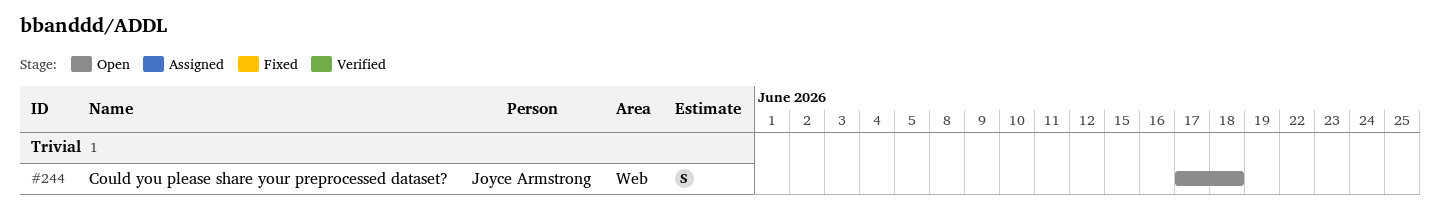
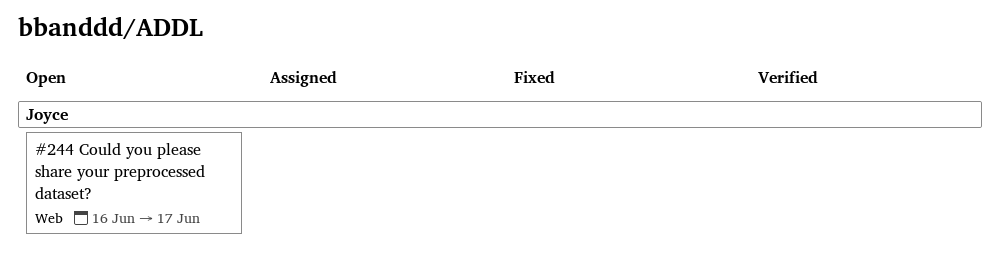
#244, start: Jun 17 -> Jun 16
#244, due: Jun 18 -> Jun 17

